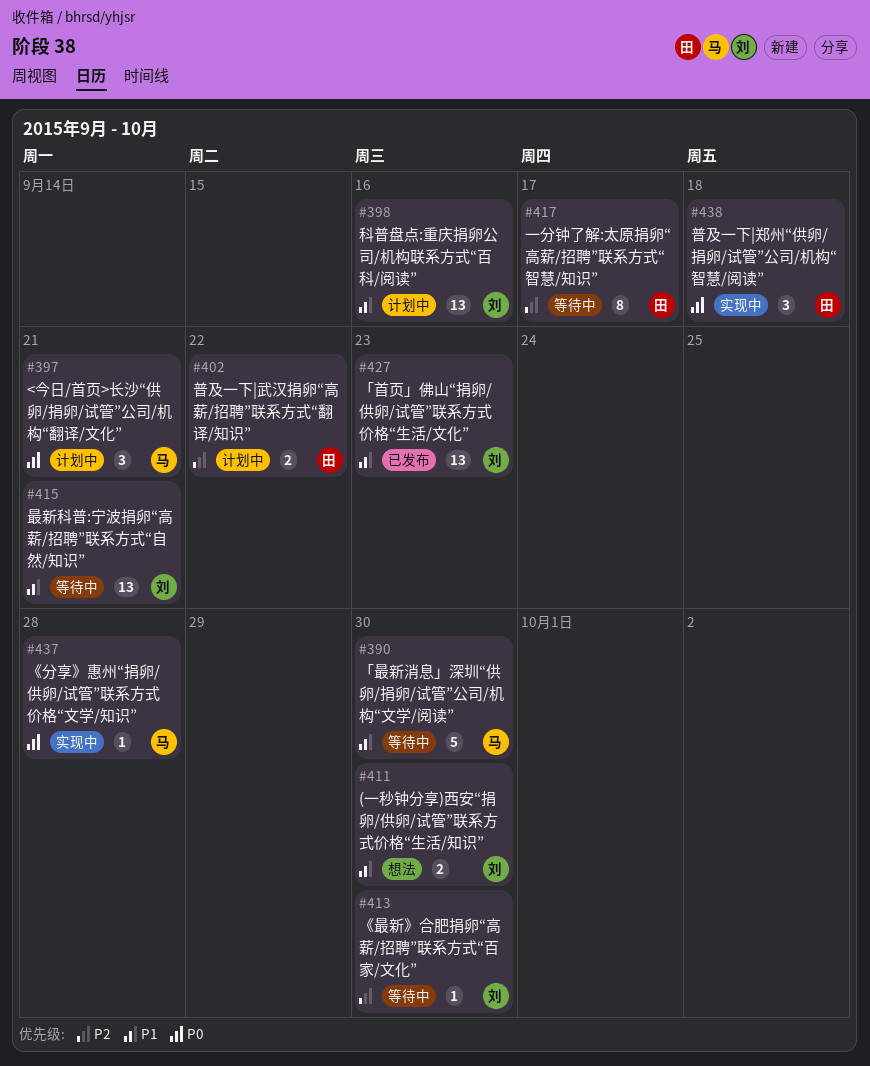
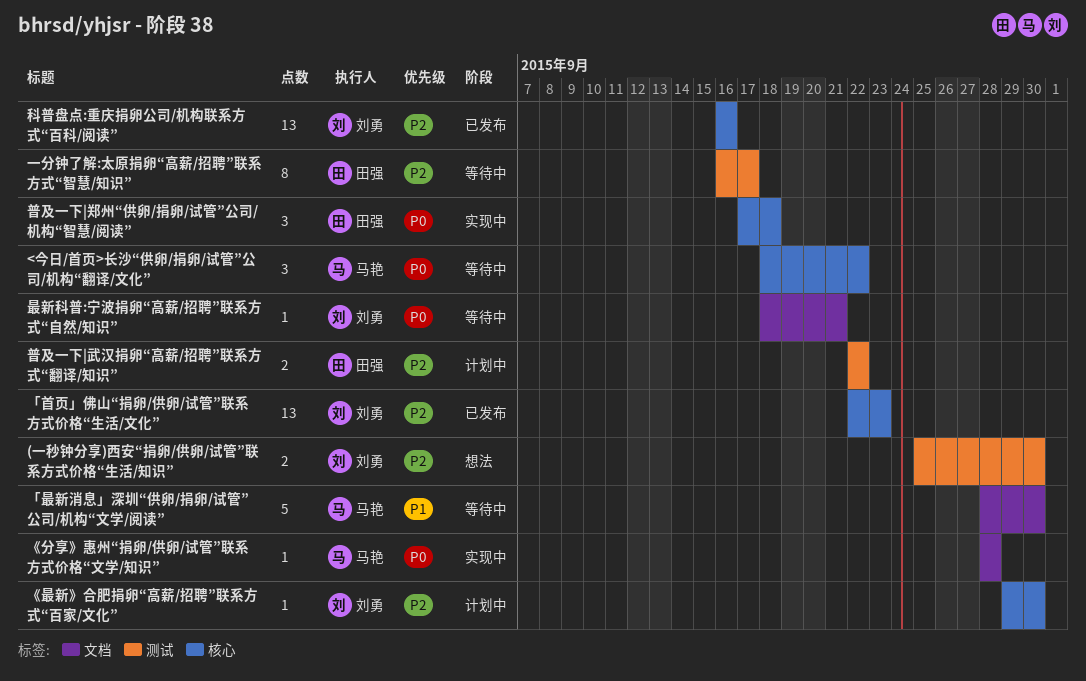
(一秒钟分享)西安“捐卵/供卵/试管”联系方式价格“生活/知识”, priority: P1 -> P2
<今日/首页>长沙“供卵/捐卵/试管”公司/机构“翻译/文化”, status: 计划中 -> 等待中
<今日/首页>长沙“供卵/捐卵/试管”公司/机构“翻译/文化”, due: Sep 21 -> Sep 22
《最新》合肥捐卵“高薪/招聘”联系方式“百家/文化”, status: 等待中 -> 计划中
「首页」佛山“捐卵/供卵/试管”联系方式价格“生活/文化”, priority: P1 -> P2
最新科普:宁波捐卵“高薪/招聘”联系方式“自然/知识”, priority: P1 -> P0
最新科普:宁波捐卵“高薪/招聘”联系方式“自然/知识”, estimate: 13 -> 1
科普盘点:重庆捐卵公司/机构联系方式“百科/阅读”, status: 计划中 -> 已发布
科普盘点:重庆捐卵公司/机构联系方式“百科/阅读”, priority: P1 -> P2

